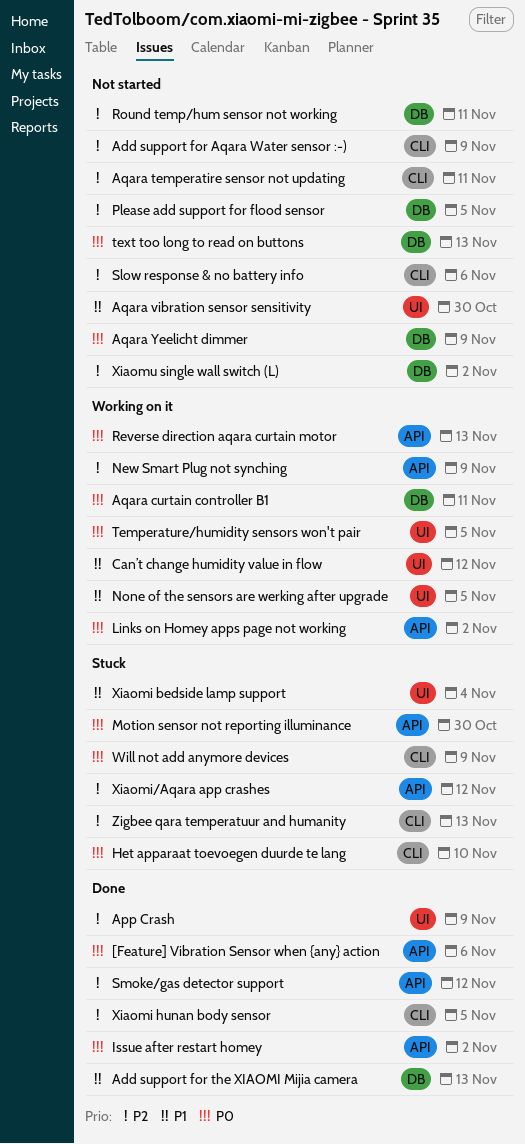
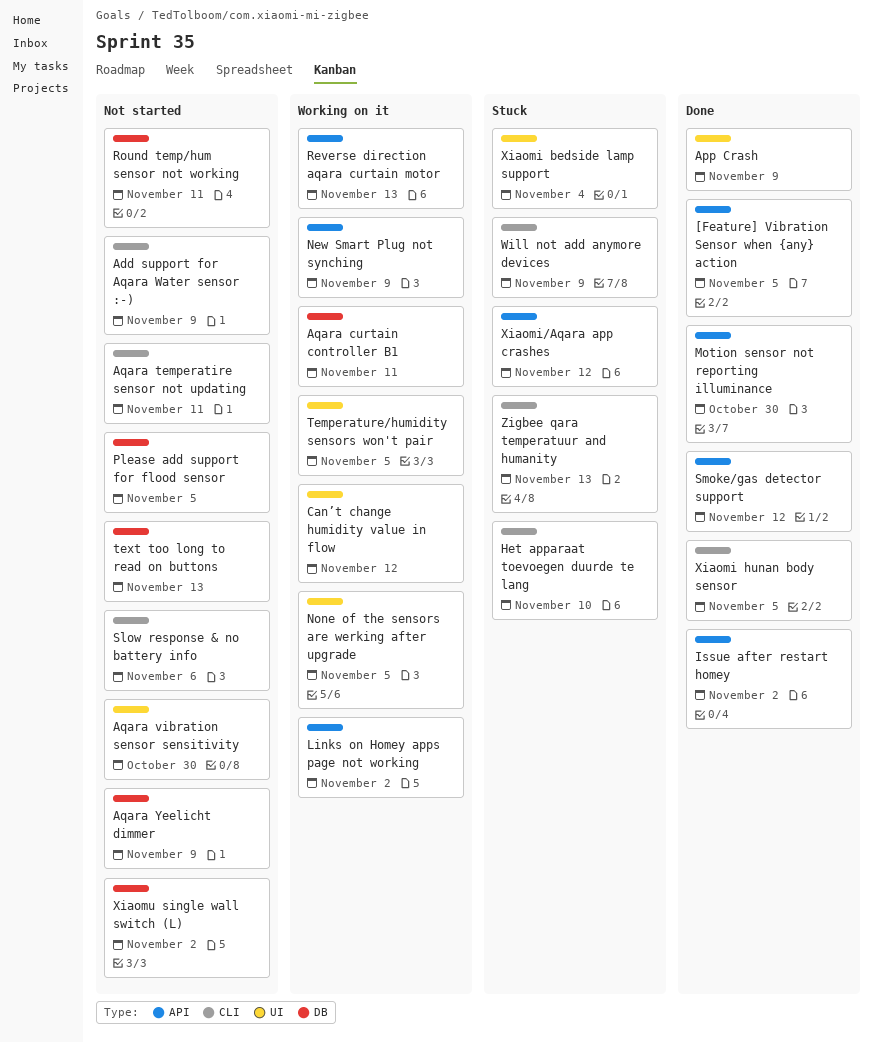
[Feature] Vibration Sensor when {any} action, due: Nov 6 -> Nov 5
Add support for the XIAOMI Mijia camera: present -> none
Motion sensor not reporting illuminance, status: Stuck -> Done

